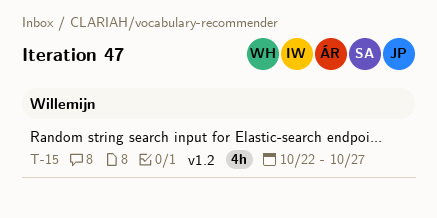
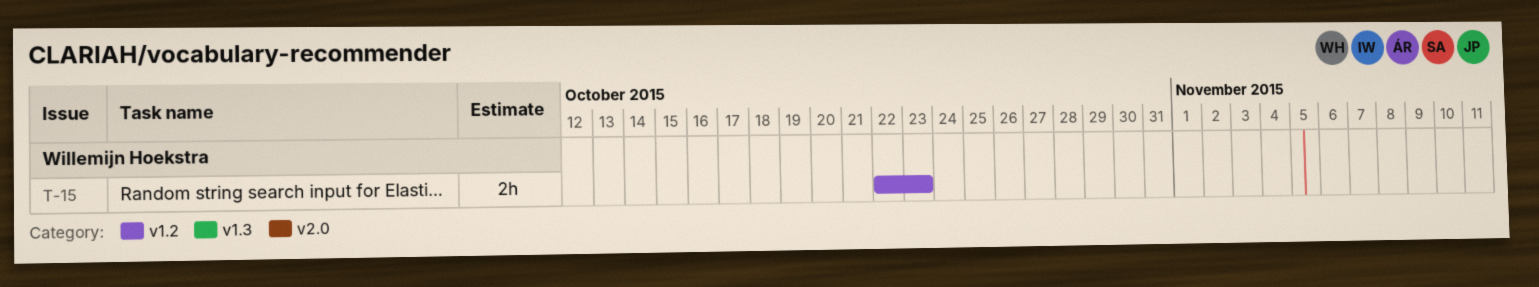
T-15, estimate: 4h -> 2h
T-15, due: Oct 27 -> Oct 23

